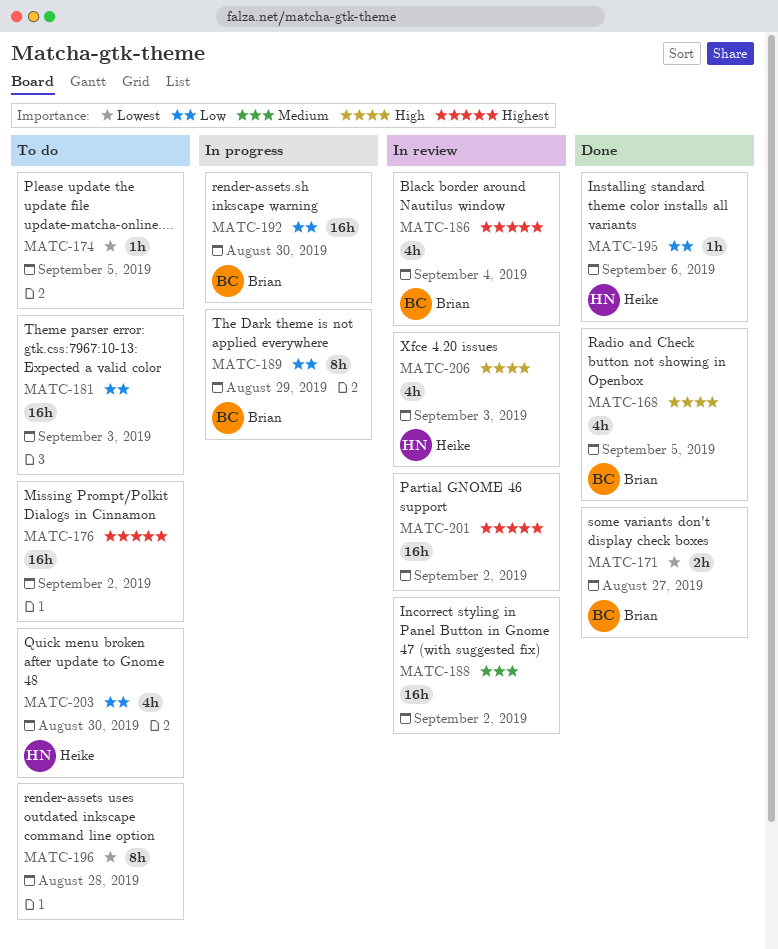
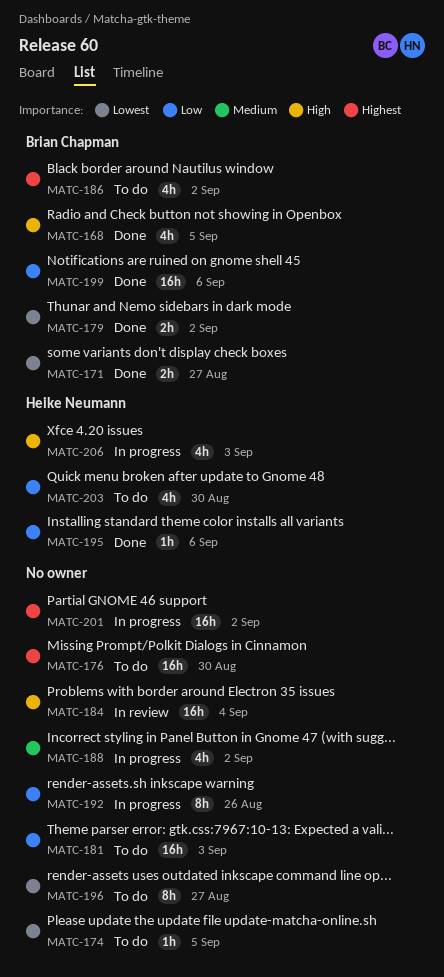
MATC-176, due: Sep 2 -> Aug 30
MATC-179: none -> present
MATC-184: none -> present
MATC-186, status: In review -> To do
MATC-186, due: Sep 4 -> Sep 2
MATC-188, status: In review -> In progress
MATC-188, estimate: 16h -> 4h
MATC-189: present -> none
MATC-192, owner: Brian Chapman -> none
MATC-192, estimate: 16h -> 8h
MATC-192, due: Aug 30 -> Aug 26
MATC-196, due: Aug 28 -> Aug 27
MATC-199: none -> present
MATC-201, status: In review -> In progress
MATC-206, status: In review -> In progress

